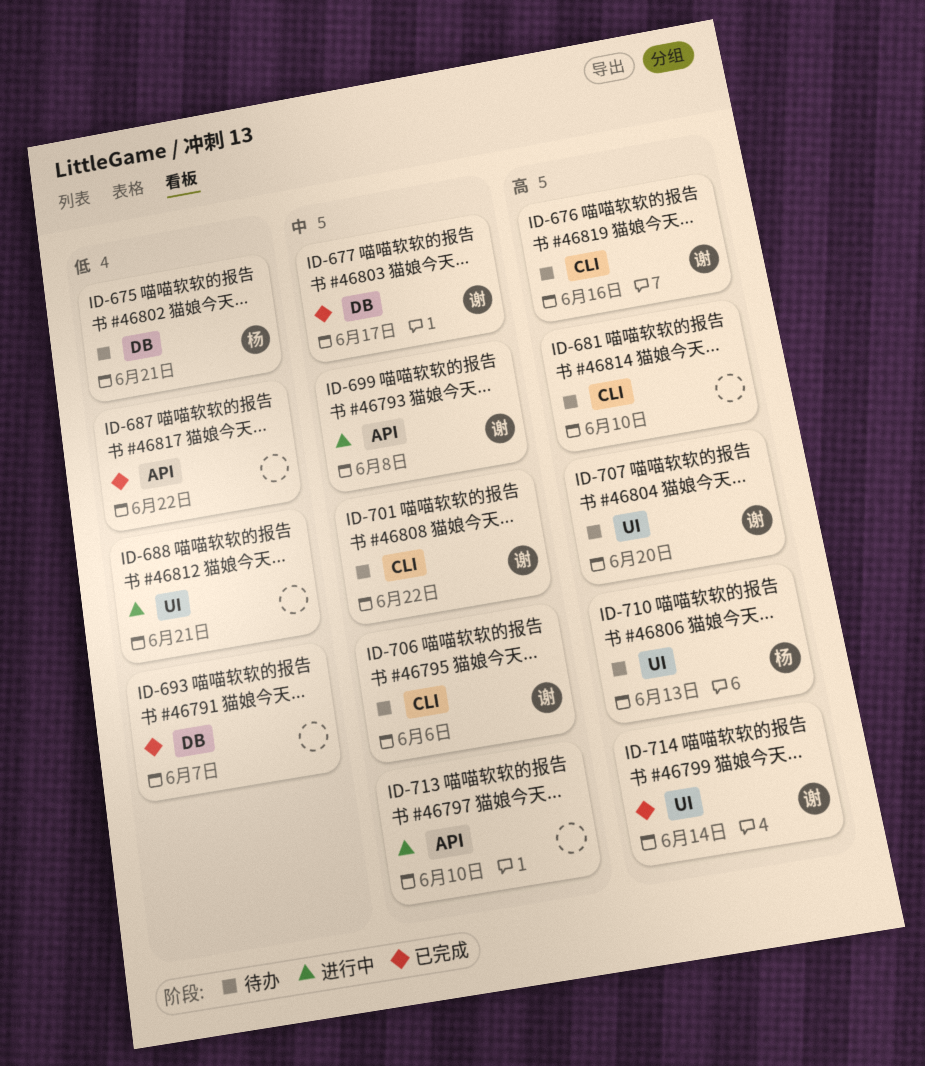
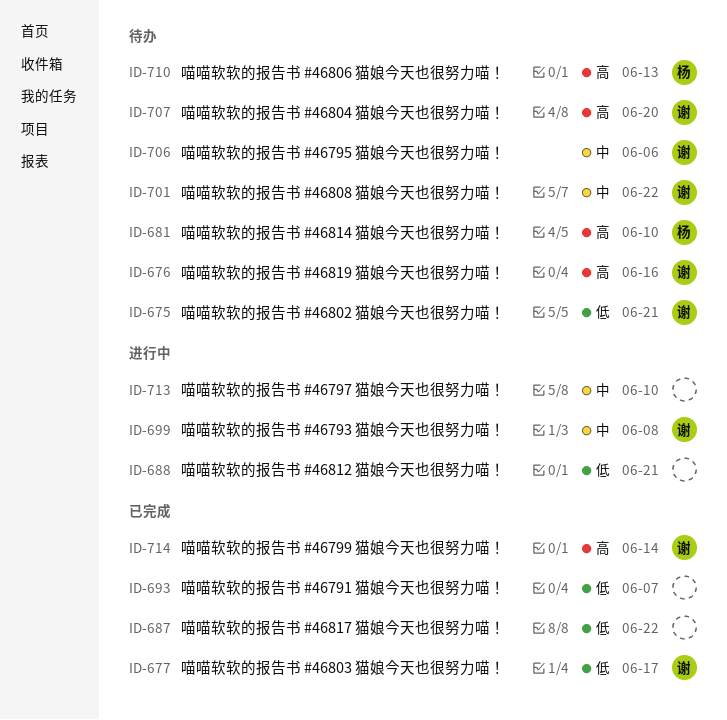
ID-675, owner: 杨 -> 谢
ID-677, priority: 中 -> 低
ID-681, owner: none -> 杨

